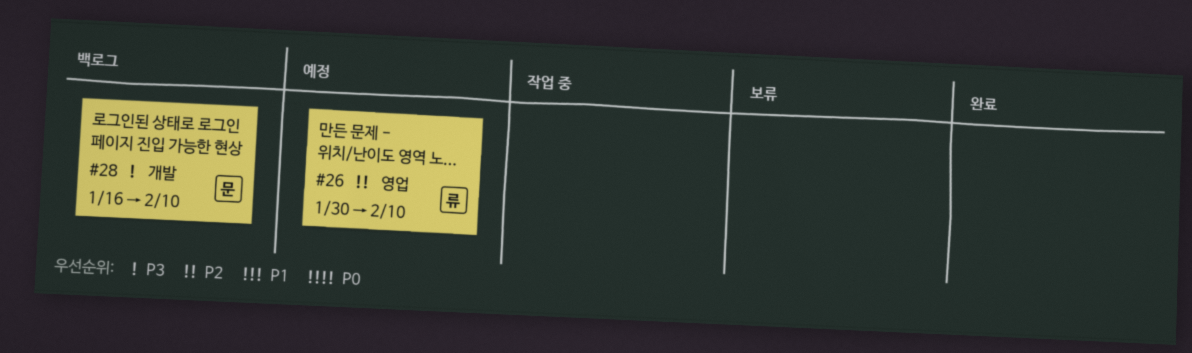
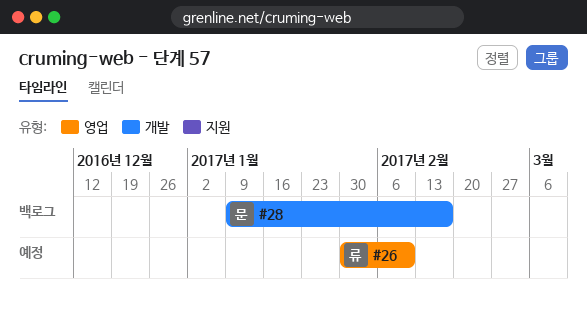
#28, start: Jan 16 -> Jan 9
#28, due: Feb 10 -> Feb 17

